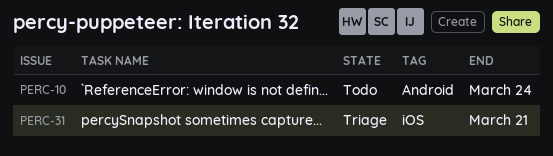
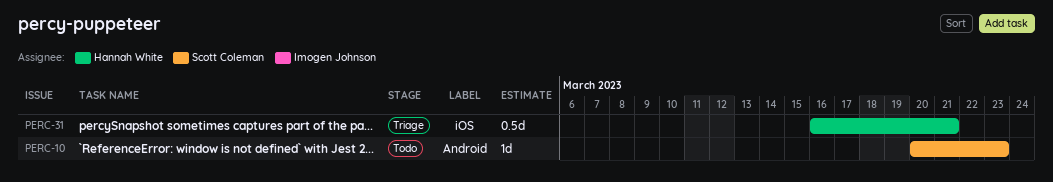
PERC-10, due: Mar 24 -> Mar 23

